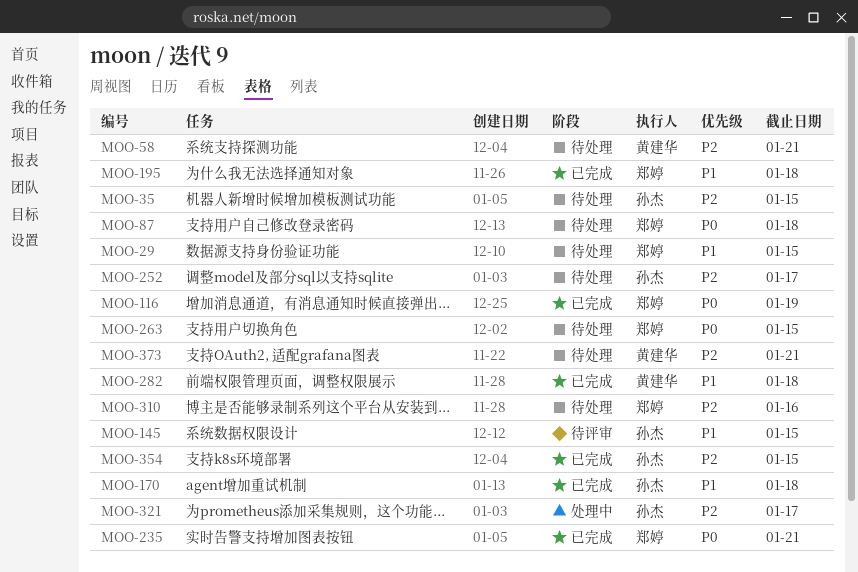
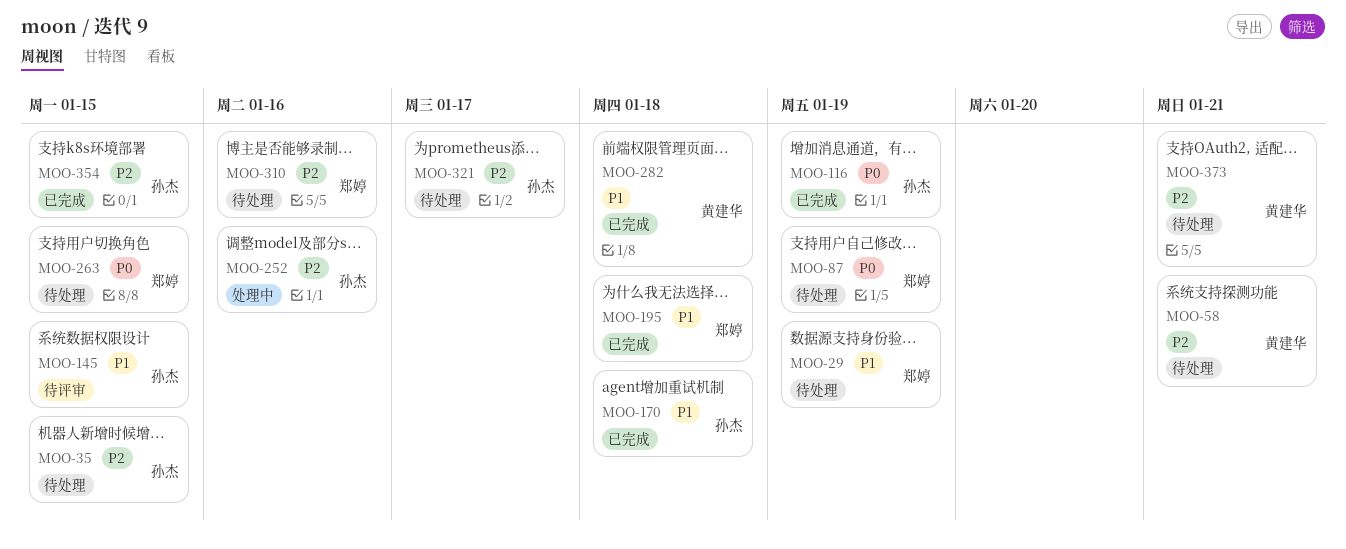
MOO-29, due: Jan 15 -> Jan 19
MOO-87, due: Jan 18 -> Jan 19
MOO-116, owner: 郑婷 -> 孙杰
MOO-235: present -> none
MOO-252, status: 待处理 -> 处理中
MOO-252, due: Jan 17 -> Jan 16
MOO-321, status: 处理中 -> 待处理

